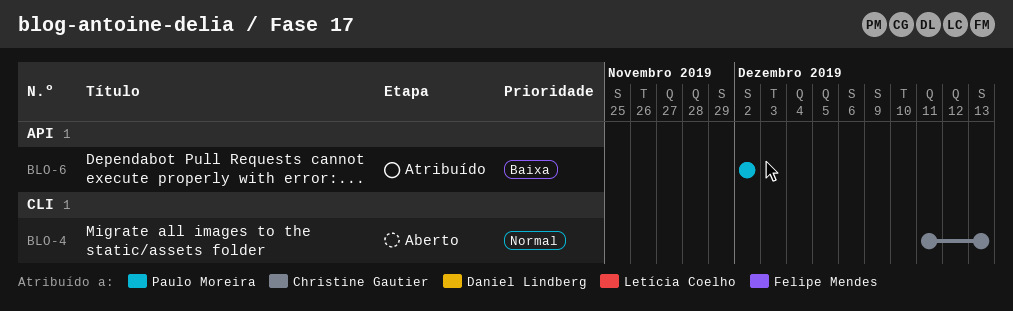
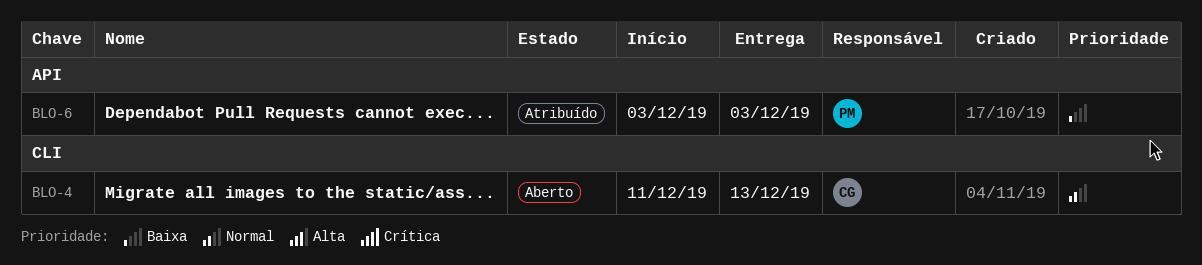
BLO-6, start: Dec 2 -> Dec 3
BLO-6, due: Dec 2 -> Dec 3

